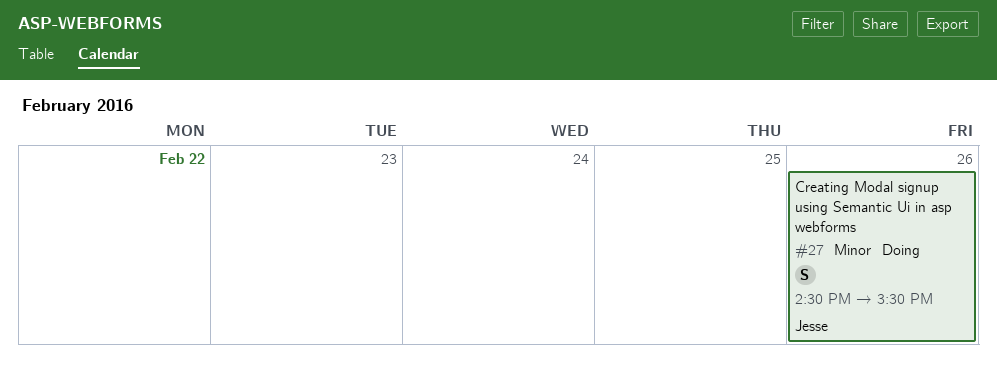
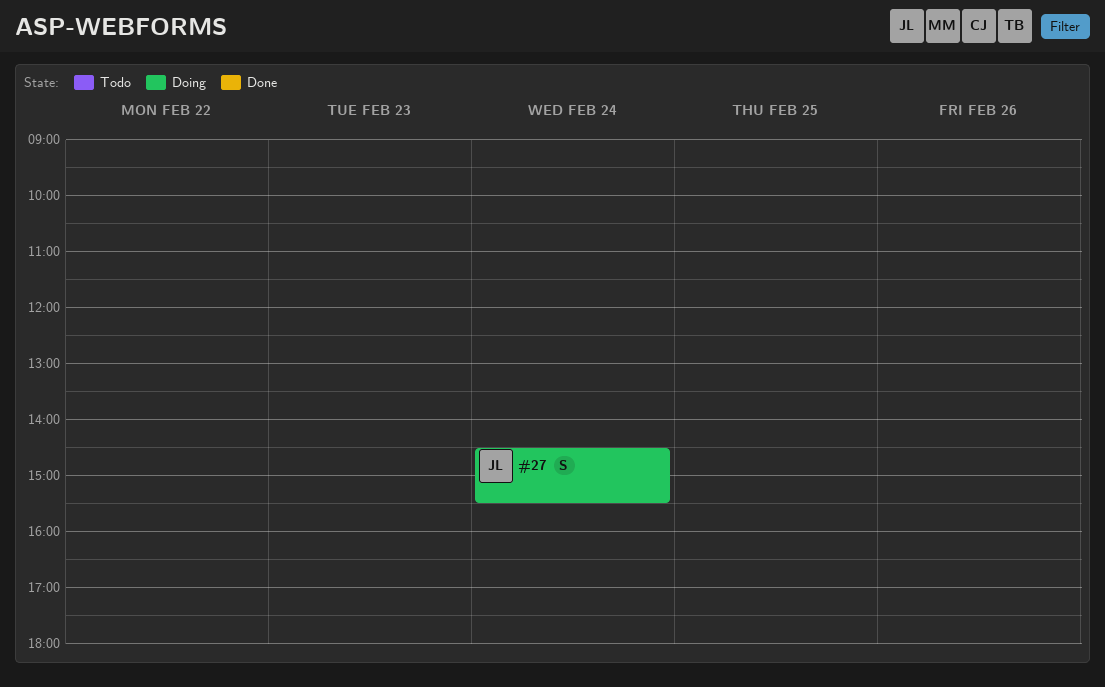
#27, day: Feb 26 -> Feb 24

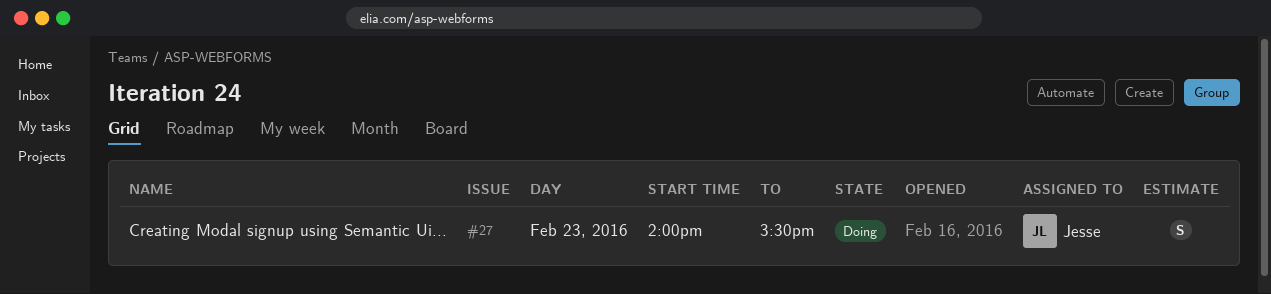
#27, day: Feb 24 -> Feb 23
#27, begins: 14:30 -> 14:00

